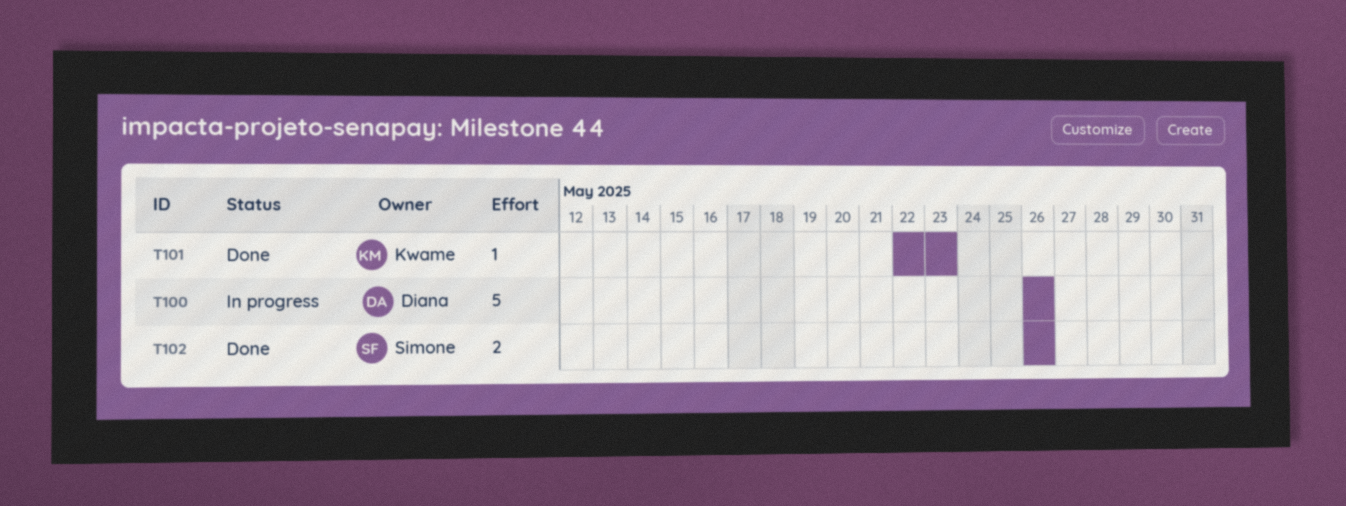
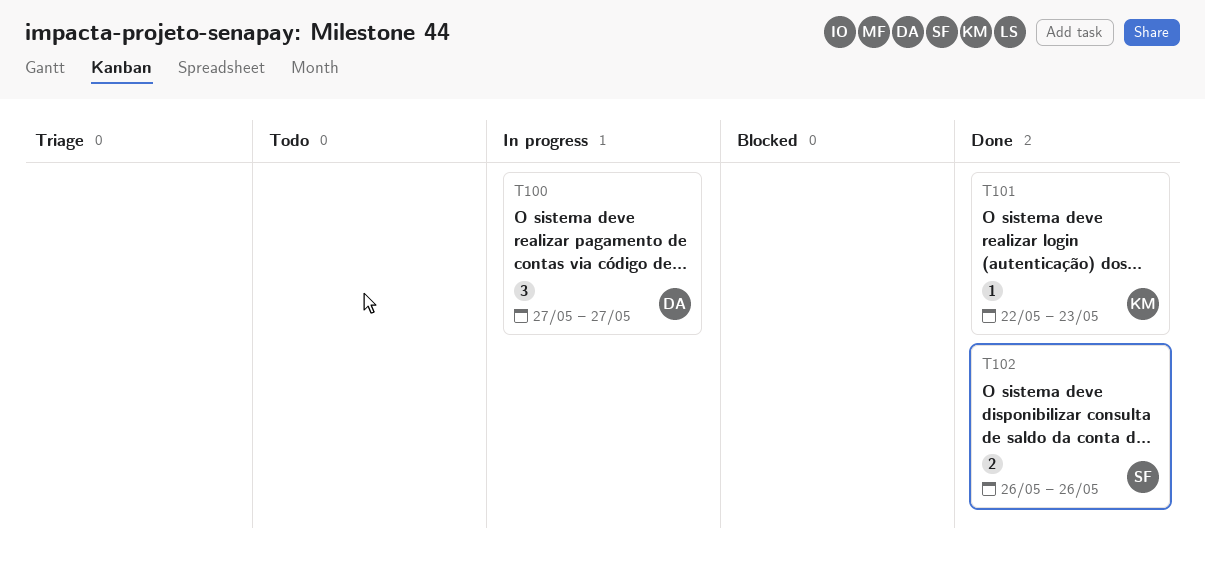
T100, estimate: 5 -> 3
T100, start: May 26 -> May 27
T100, due: May 26 -> May 27

